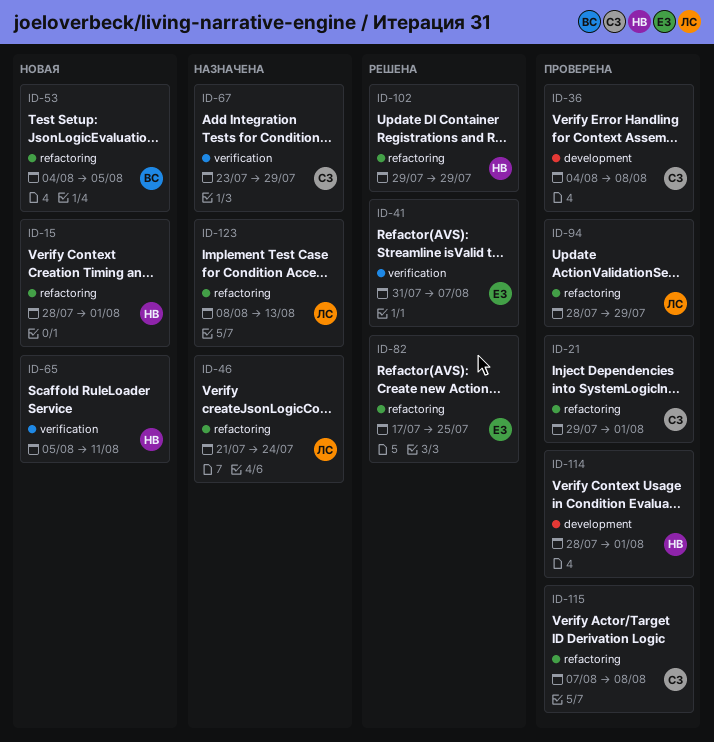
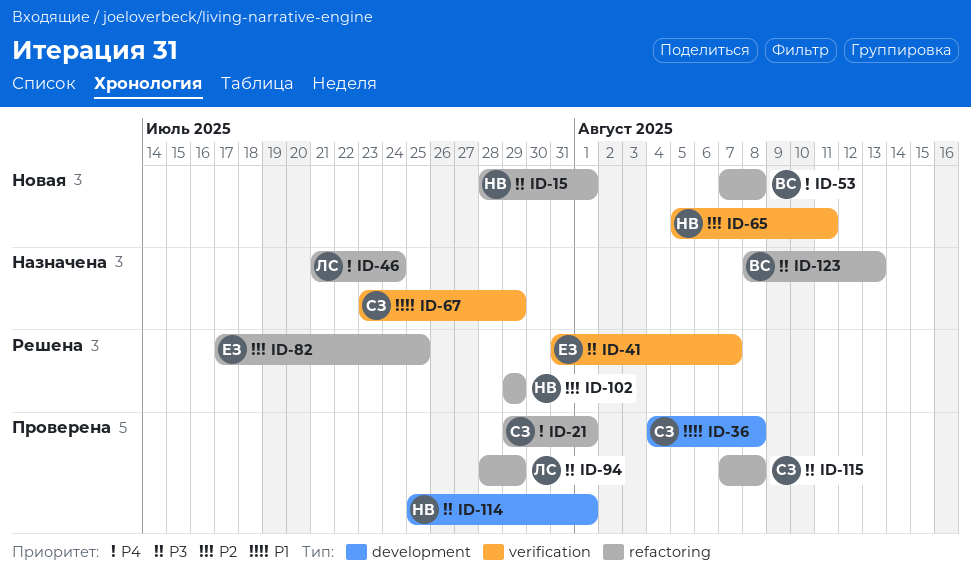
ID-53, start: Aug 4 -> Aug 7
ID-53, due: Aug 5 -> Aug 8
ID-114, start: Jul 28 -> Jul 25
ID-123, owner: ЛС -> ВС

